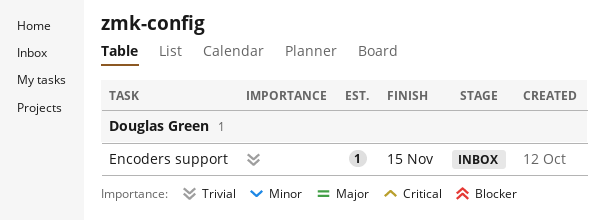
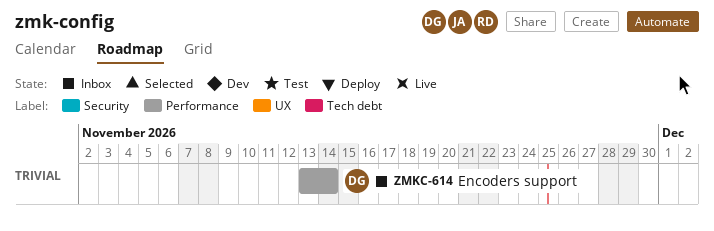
Encoders support, due: Nov 15 -> Nov 14

